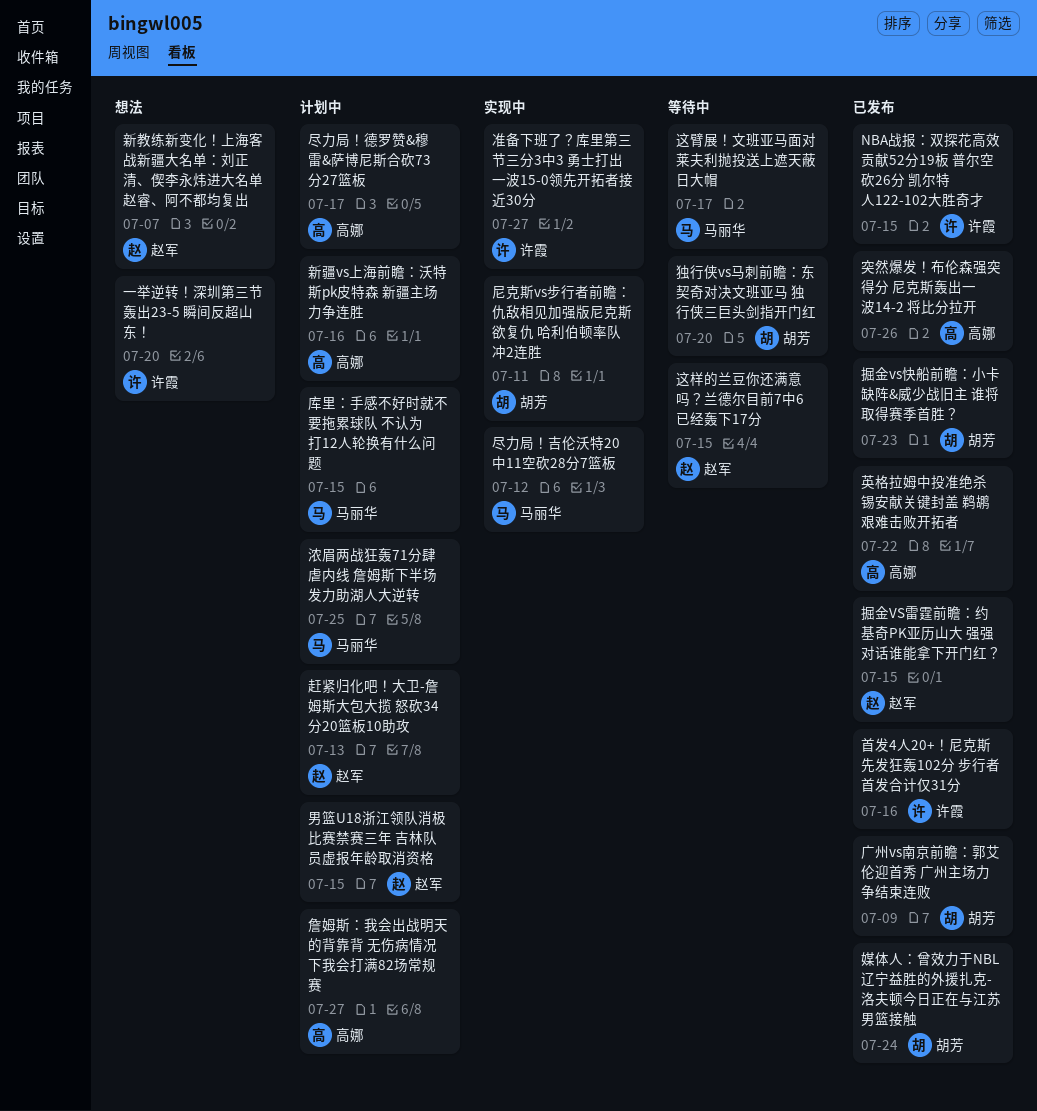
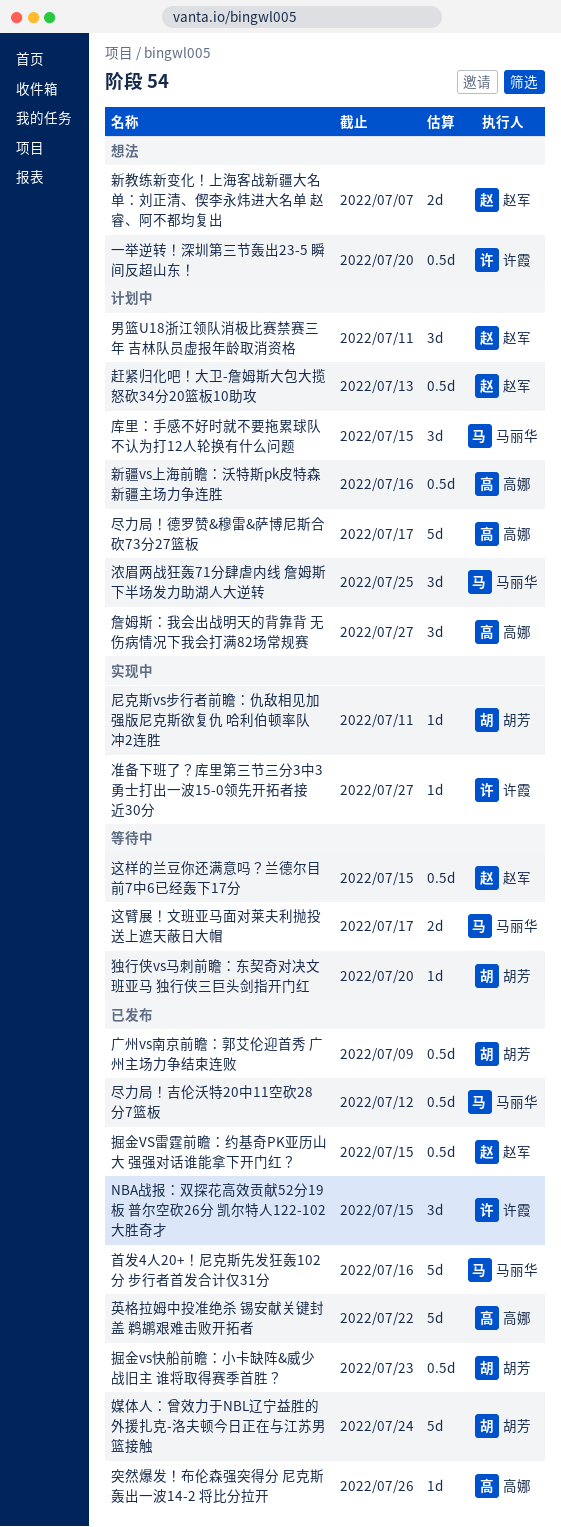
尽力局！吉伦沃特20中11空砍28分7篮板, status: 实现中 -> 已发布
男篮U18浙江领队消极比赛禁赛三年 吉林队员虚报年龄取消资格, due: Jul 15 -> Jul 11
首发4人20+！尼克斯先发狂轰102分 步行者首发合计仅31分, owner: 许霞 -> 马丽华

